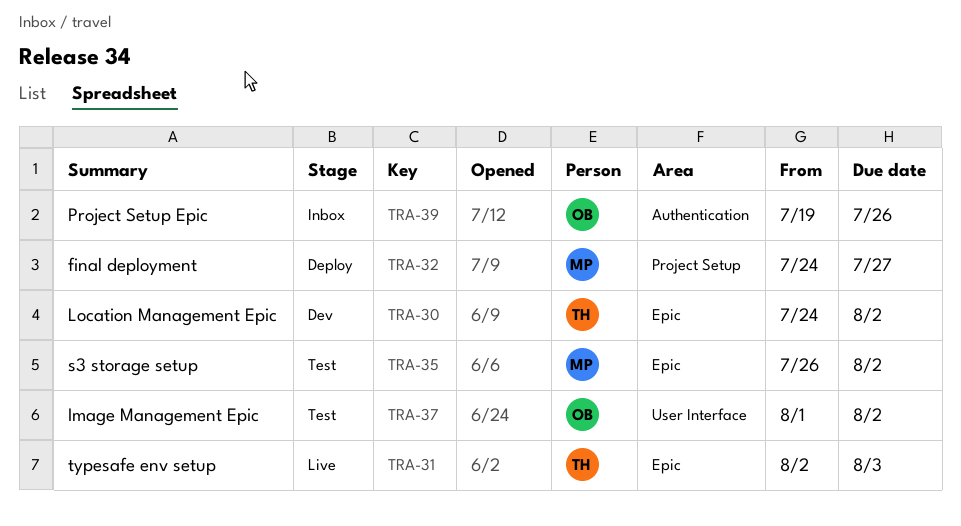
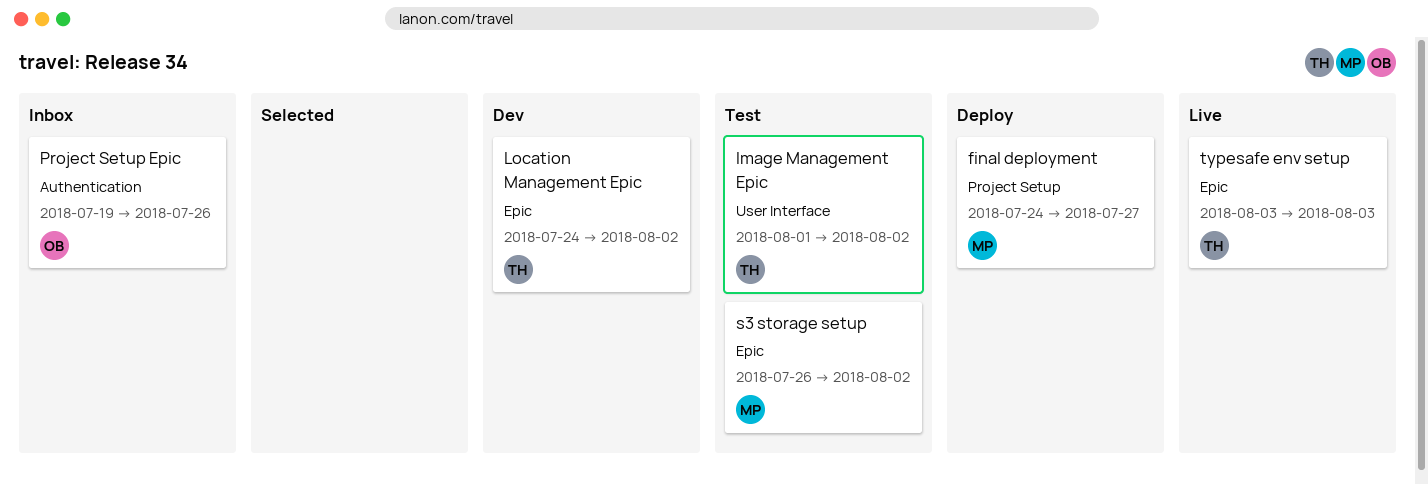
Image Management Epic, owner: OB -> TH
typesafe env setup, start: Aug 2 -> Aug 3

